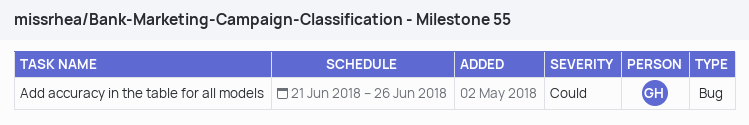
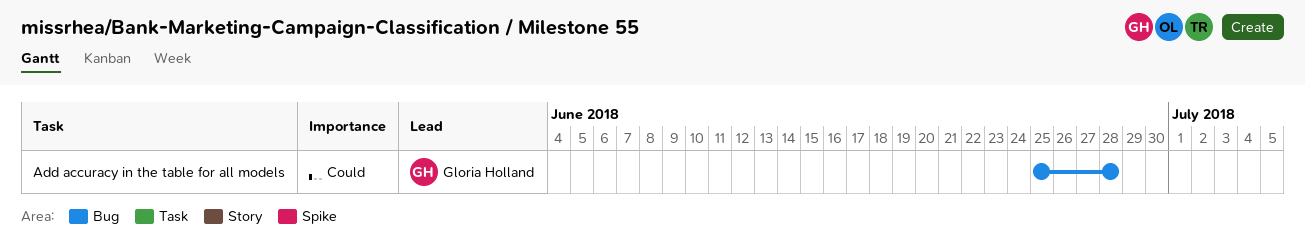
Add accuracy in the table for all models, start: Jun 21 -> Jun 25
Add accuracy in the table for all models, due: Jun 26 -> Jun 28

